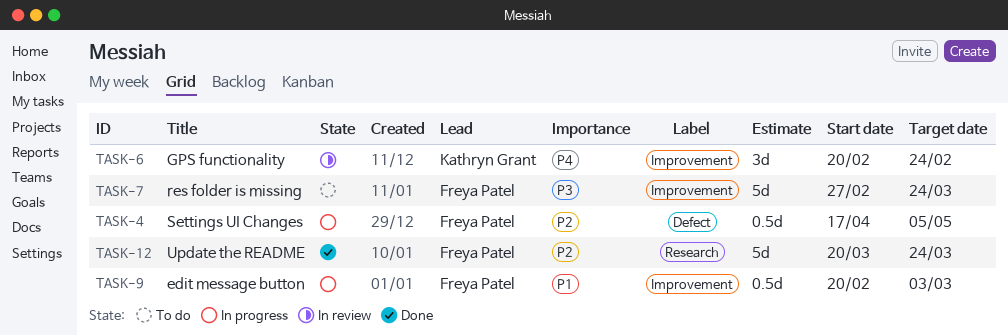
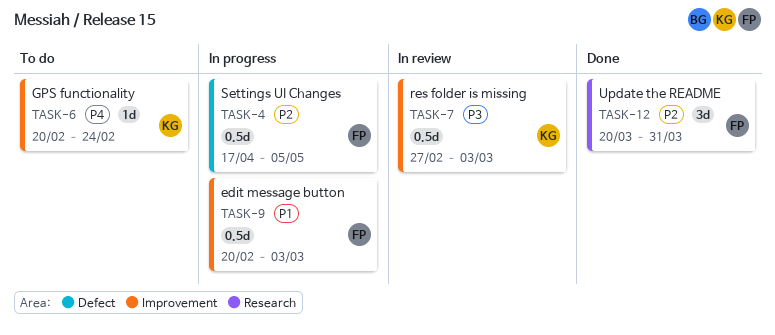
TASK-6, status: In review -> To do
TASK-6, estimate: 3d -> 1d
TASK-7, status: To do -> In review
TASK-7, owner: Freya Patel -> Kathryn Grant
TASK-7, estimate: 5d -> 0.5d
TASK-7, due: Mar 24 -> Mar 3
TASK-12, estimate: 5d -> 3d
TASK-12, due: Mar 24 -> Mar 31

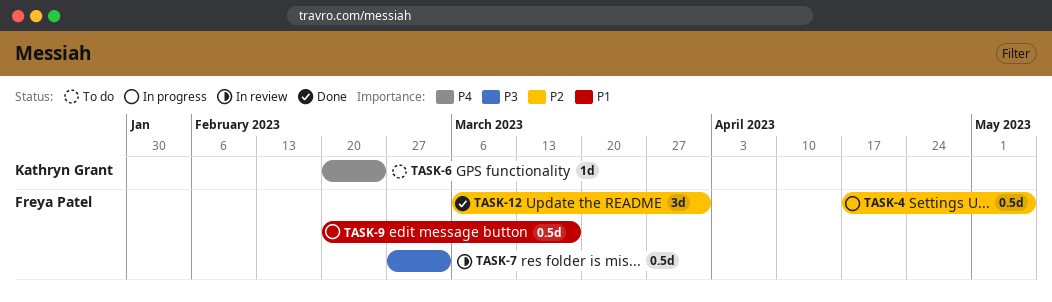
TASK-7, owner: Kathryn Grant -> Freya Patel
TASK-9, due: Mar 3 -> Mar 17
TASK-12, start: Mar 20 -> Mar 6

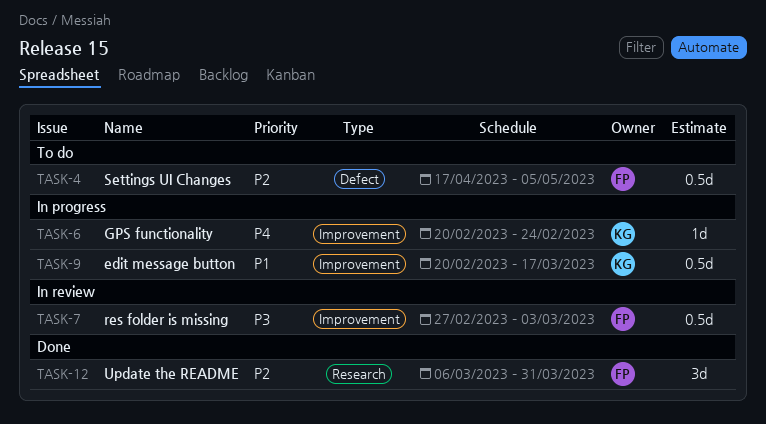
TASK-4, status: In progress -> To do
TASK-6, status: To do -> In progress
TASK-9, owner: Freya Patel -> Kathryn Grant

